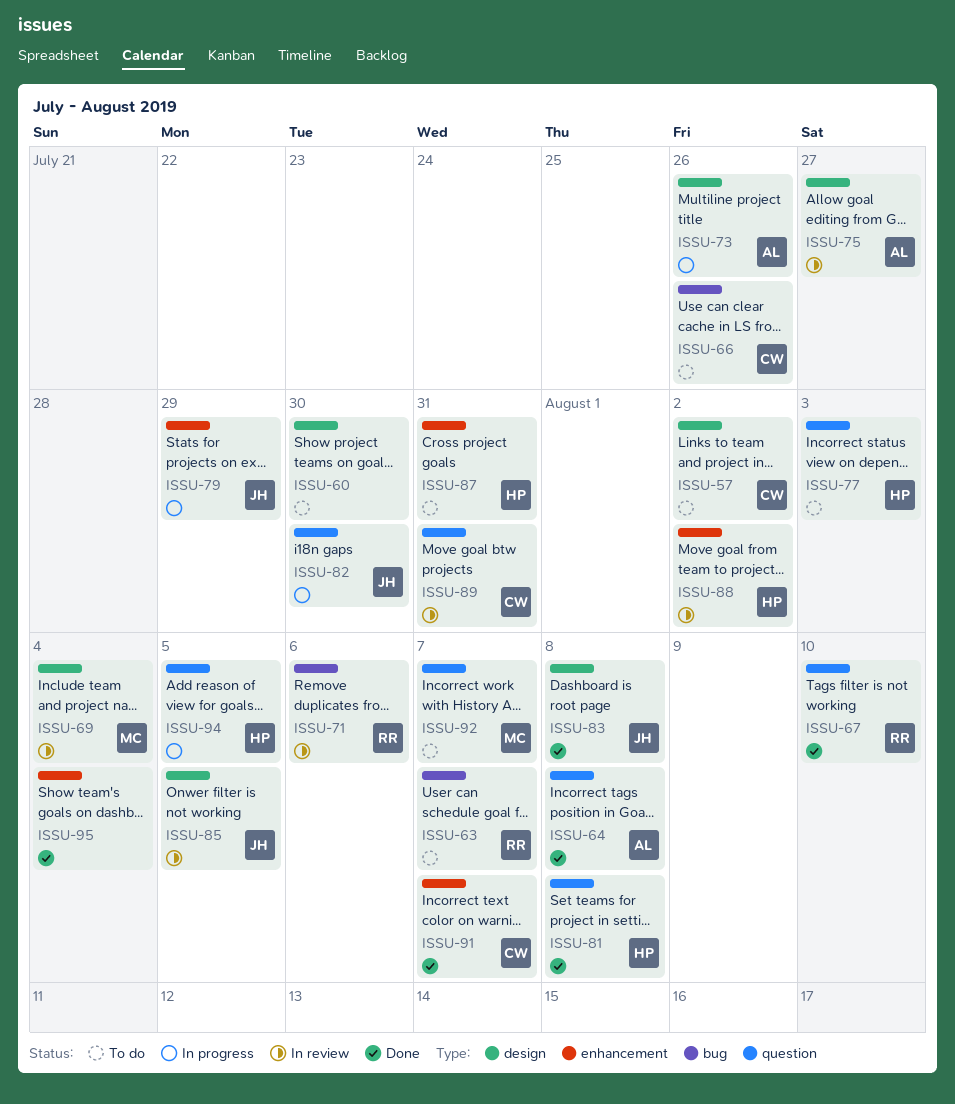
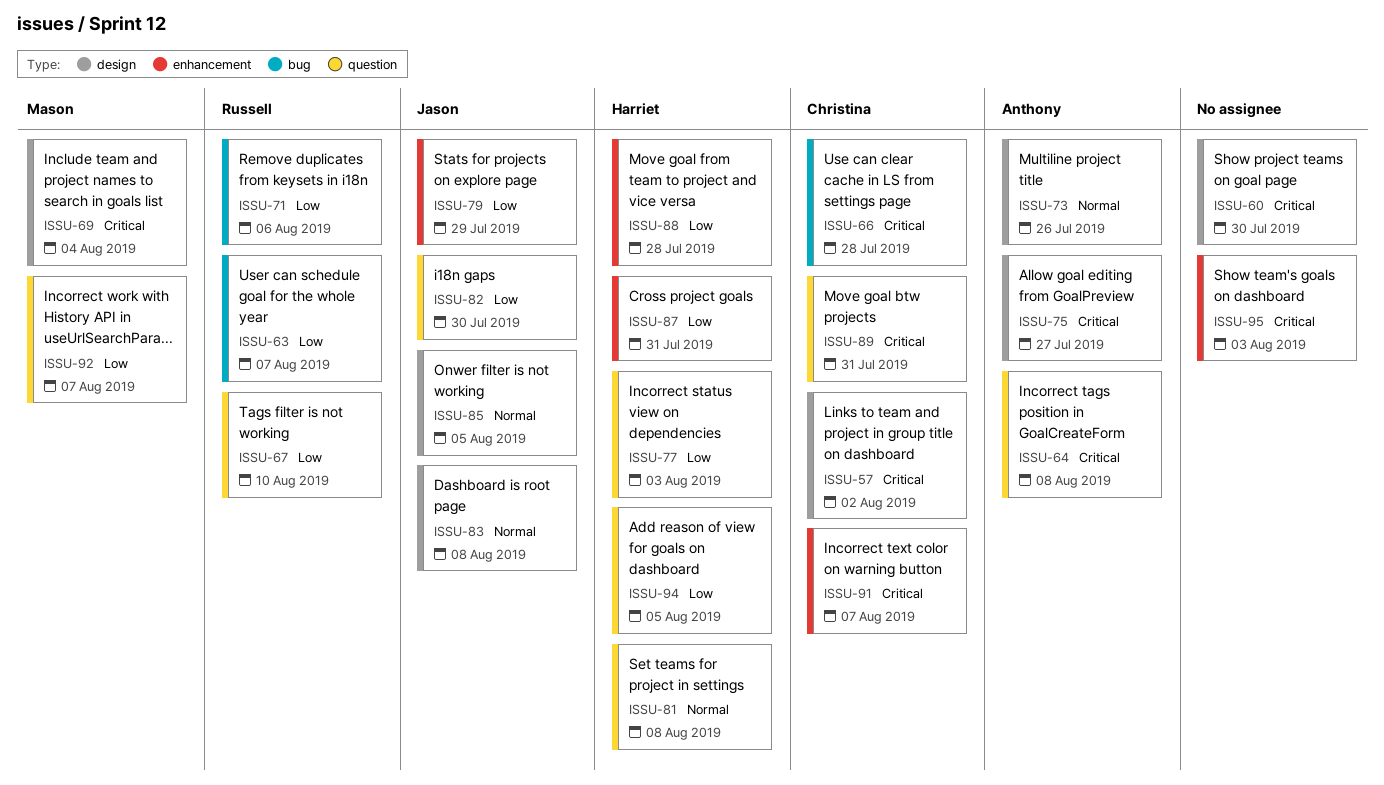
ISSU-66, due: Jul 26 -> Jul 28
ISSU-88, due: Aug 2 -> Jul 28
ISSU-95, due: Aug 4 -> Aug 3

